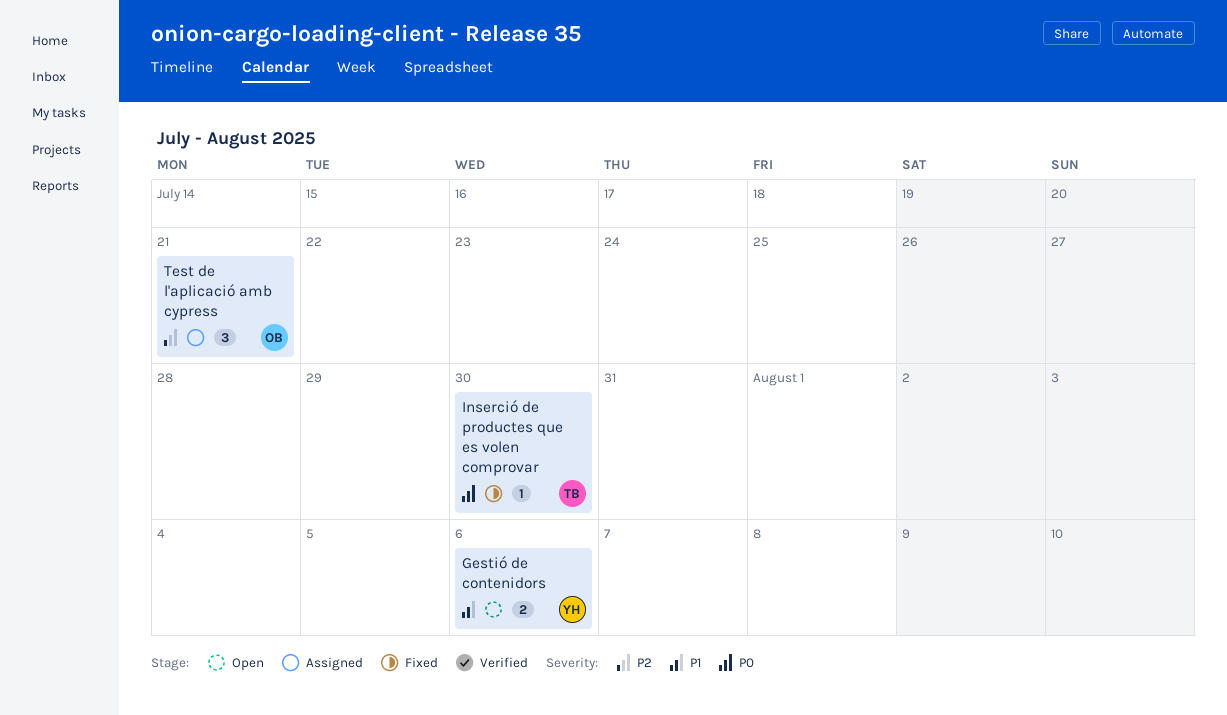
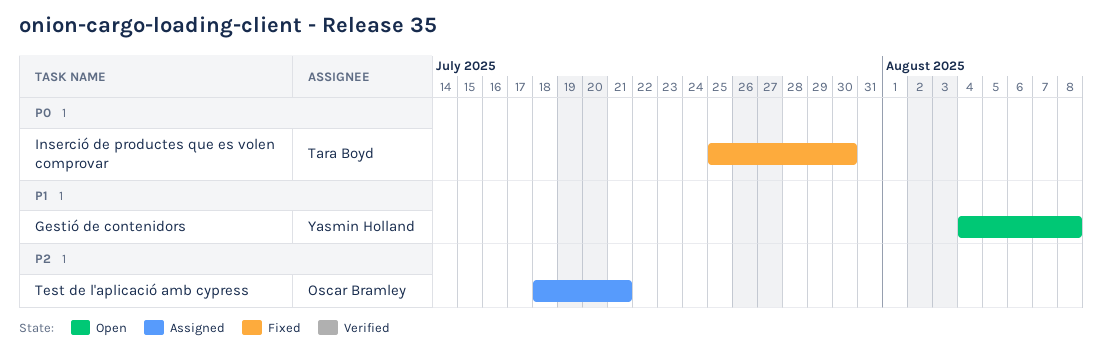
Gestió de contenidors, due: Aug 6 -> Aug 8

